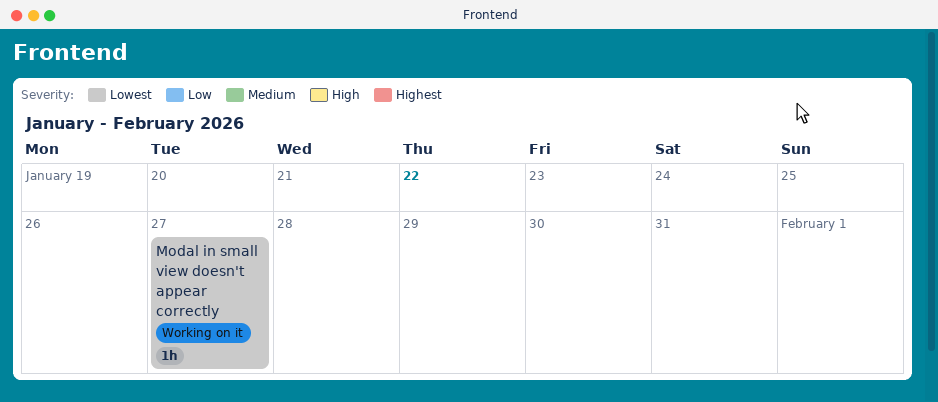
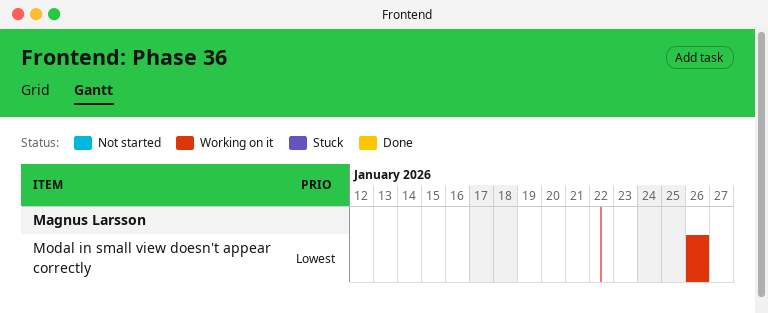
Modal in small view doesn't appear correctly, due: Jan 27 -> Jan 26

